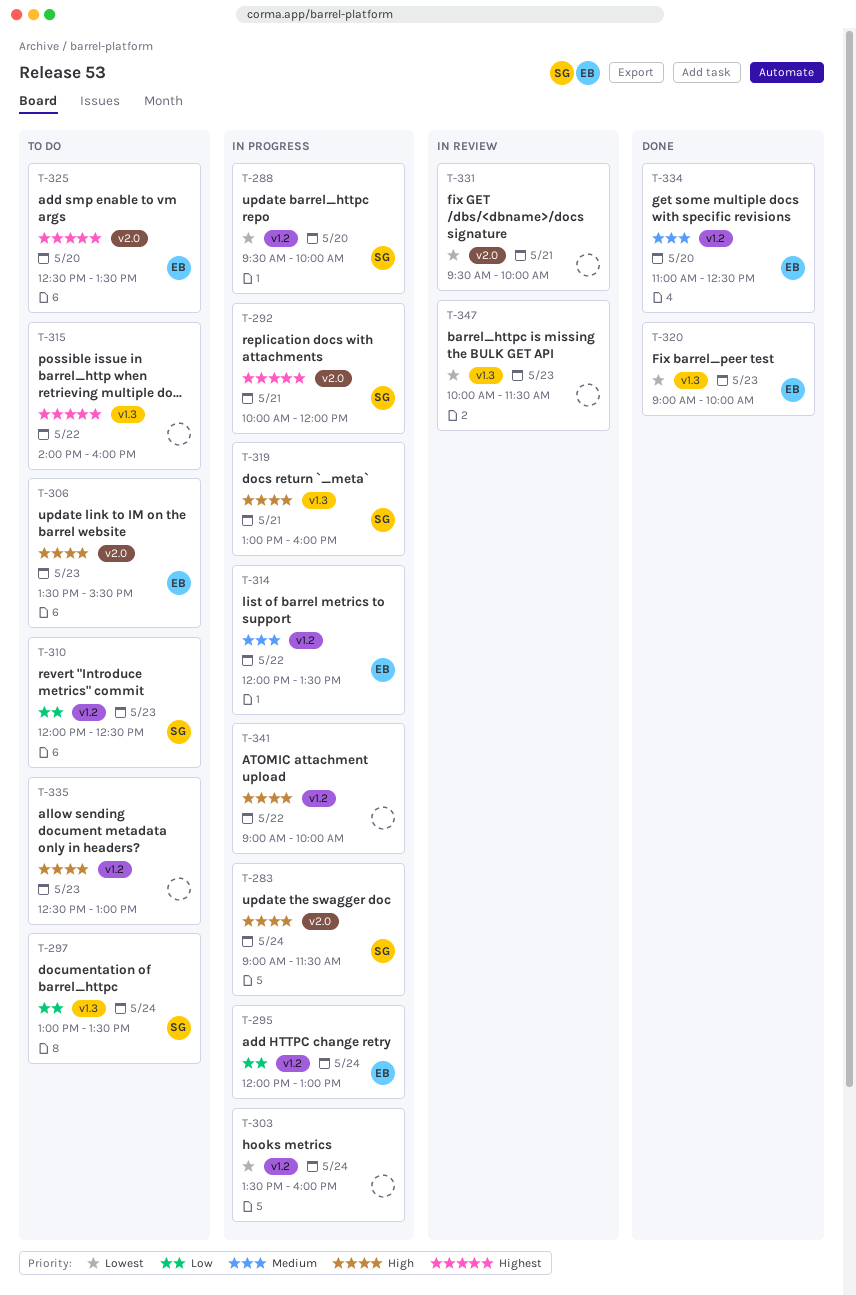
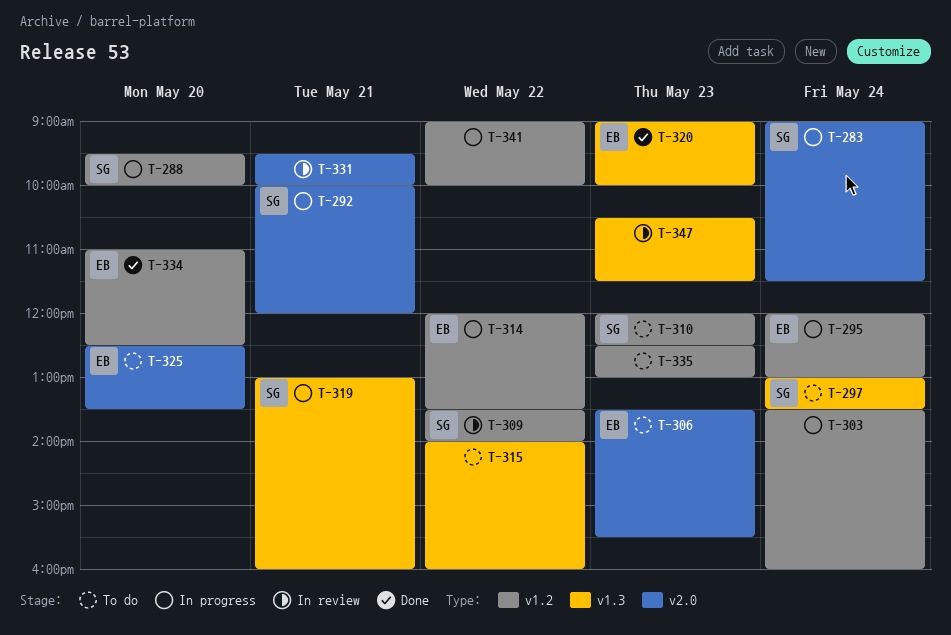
T-309: none -> present
T-347, begins: 10:00 -> 10:30

